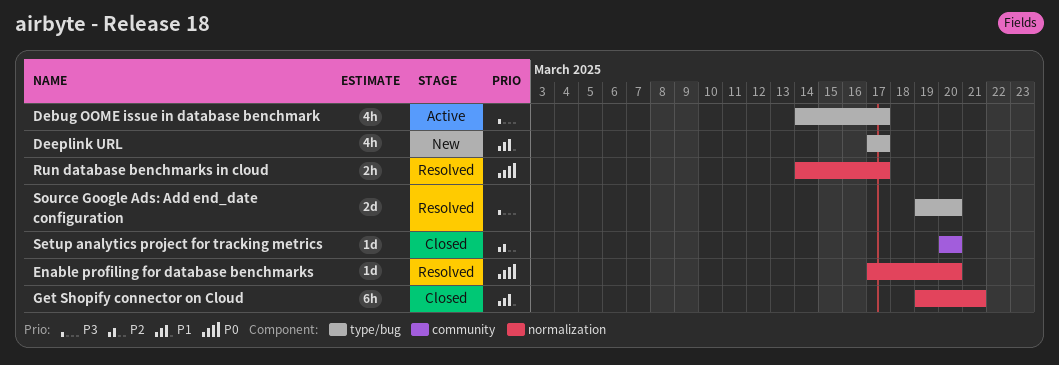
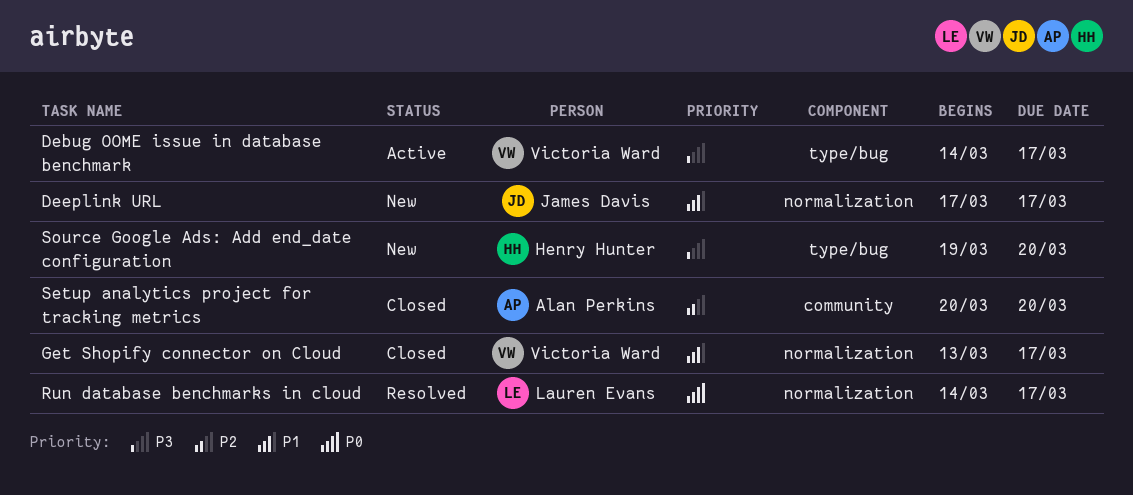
Deeplink URL, label: type/bug -> normalization
Enable profiling for database benchmarks: present -> none
Get Shopify connector on Cloud, start: Mar 19 -> Mar 13
Get Shopify connector on Cloud, due: Mar 21 -> Mar 17
Source Google Ads: Add end_date configuration, status: Resolved -> New

